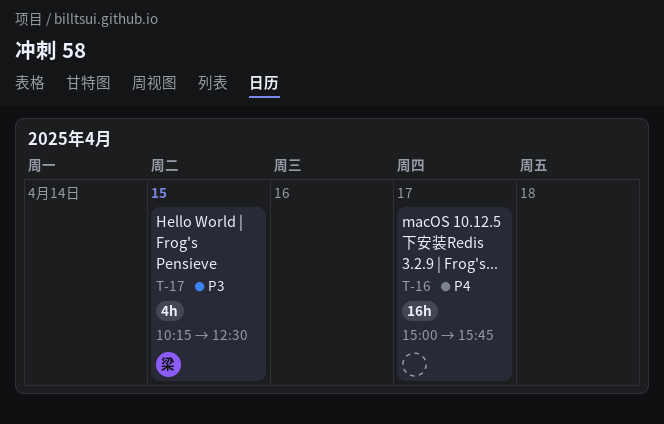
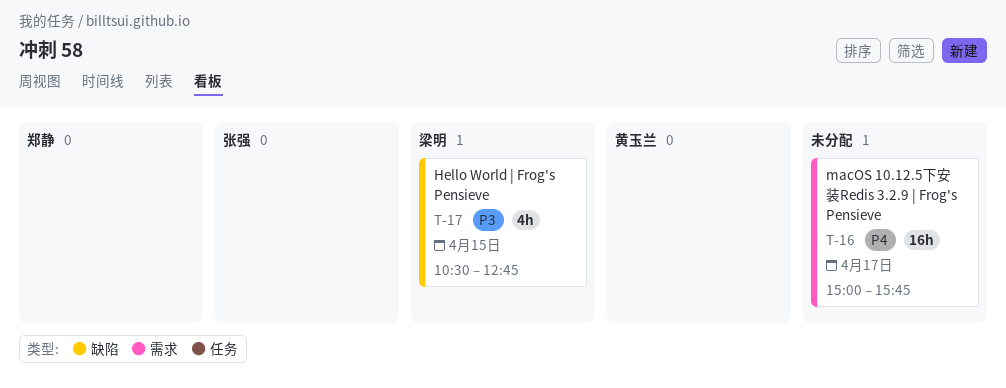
T-17, begins: 10:15 -> 10:30
T-17, ends: 12:30 -> 12:45

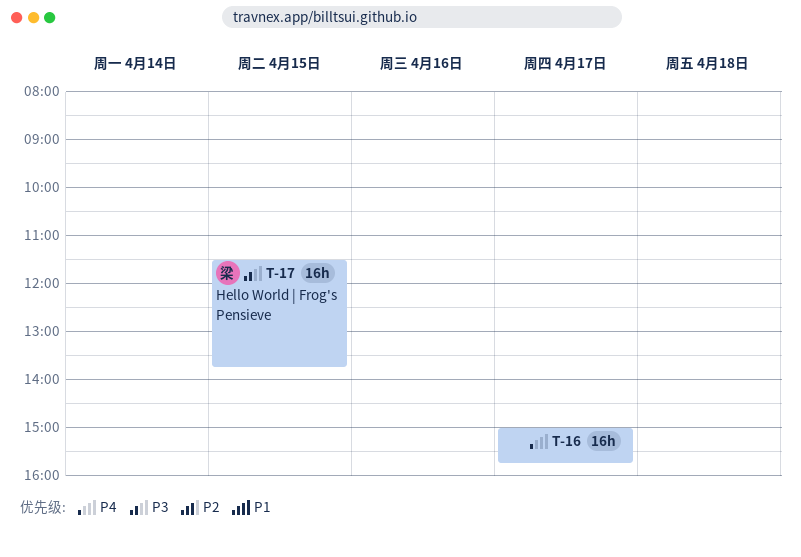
T-17, estimate: 4h -> 16h
T-17, begins: 10:30 -> 11:30
T-17, ends: 12:45 -> 13:45

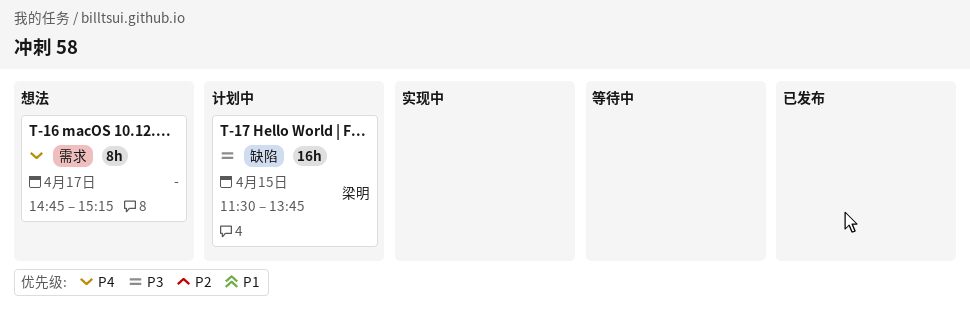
T-16, estimate: 16h -> 8h
T-16, begins: 15:00 -> 14:45
T-16, ends: 15:45 -> 15:15

